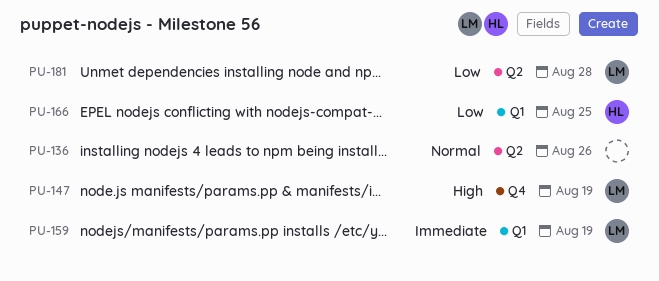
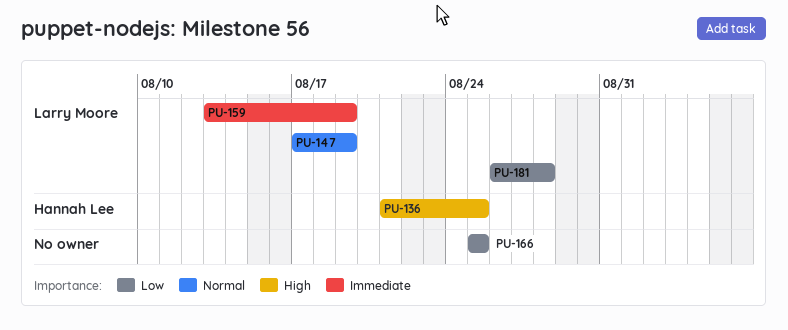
PU-136, owner: none -> Hannah Lee
PU-136, priority: Normal -> High
PU-136, due: Aug 26 -> Aug 25
PU-147, priority: High -> Normal
PU-166, owner: Hannah Lee -> none

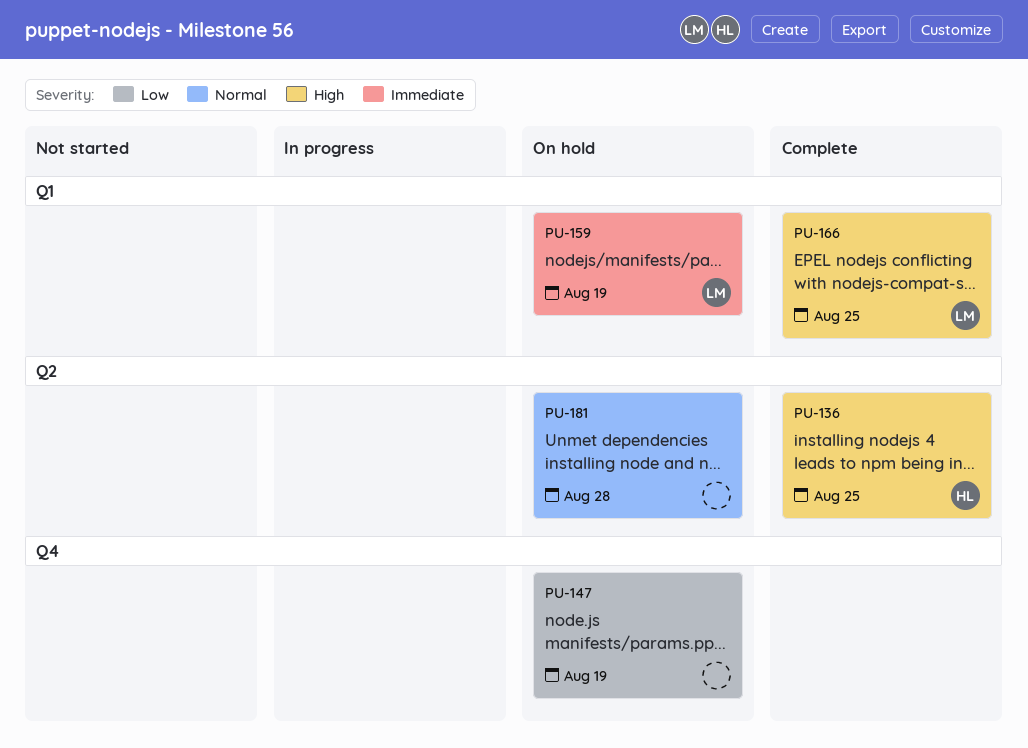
PU-147, owner: Larry Moore -> none
PU-147, priority: Normal -> Low
PU-166, owner: none -> Larry Moore
PU-166, priority: Low -> High
PU-181, owner: Larry Moore -> none
PU-181, priority: Low -> Normal

